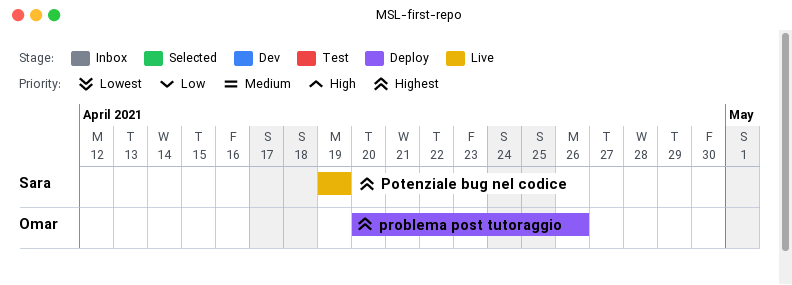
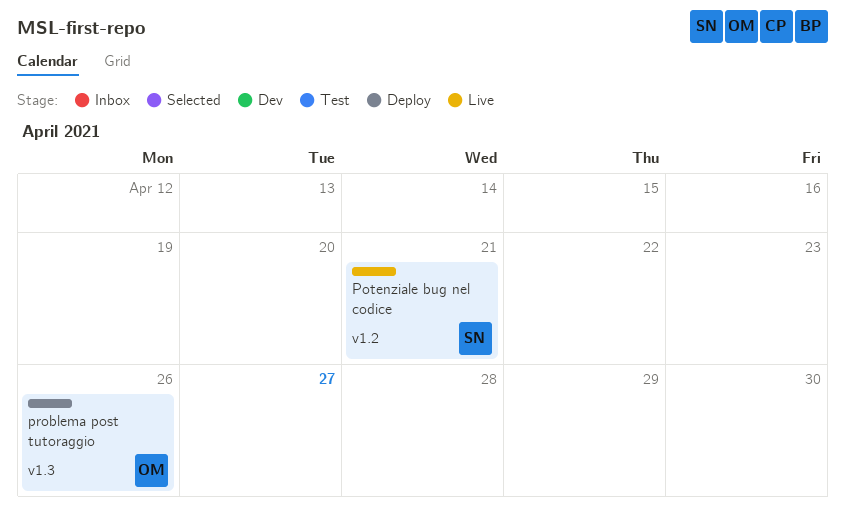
Potenziale bug nel codice, due: Apr 19 -> Apr 21

